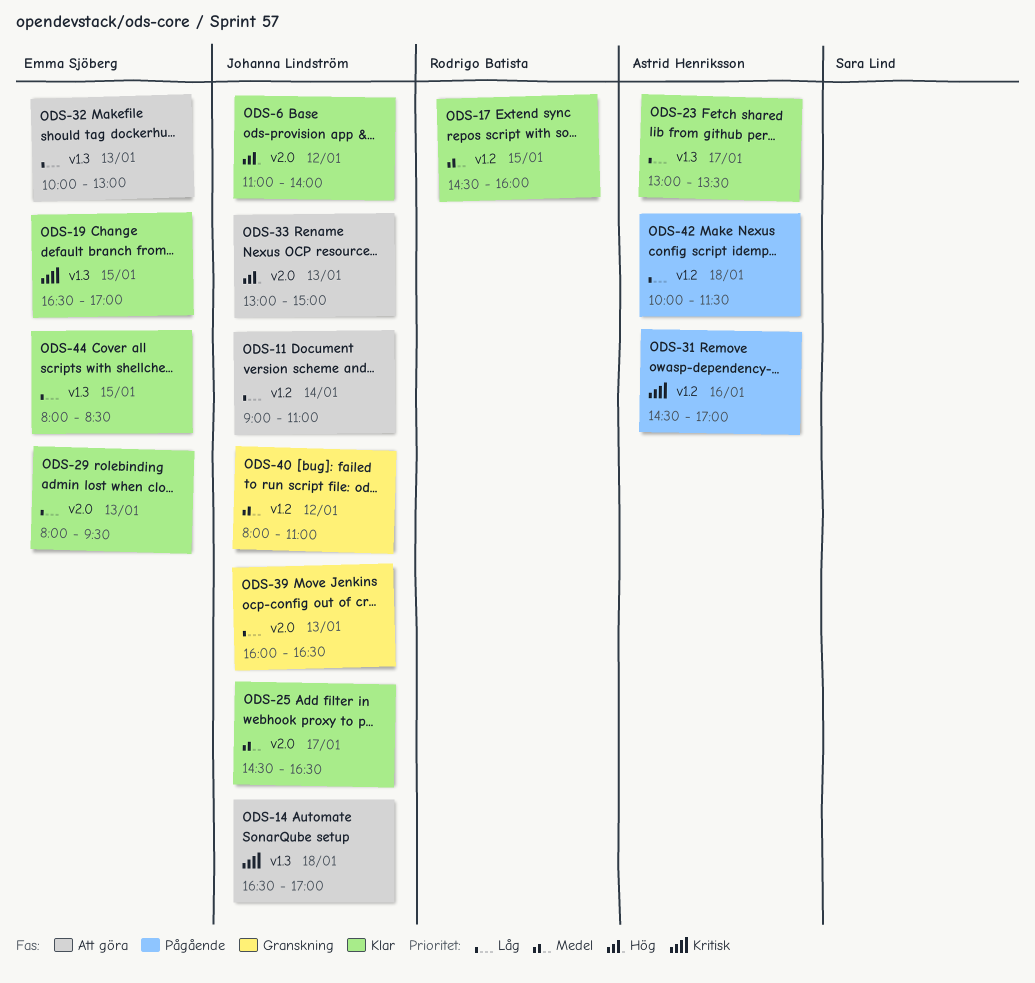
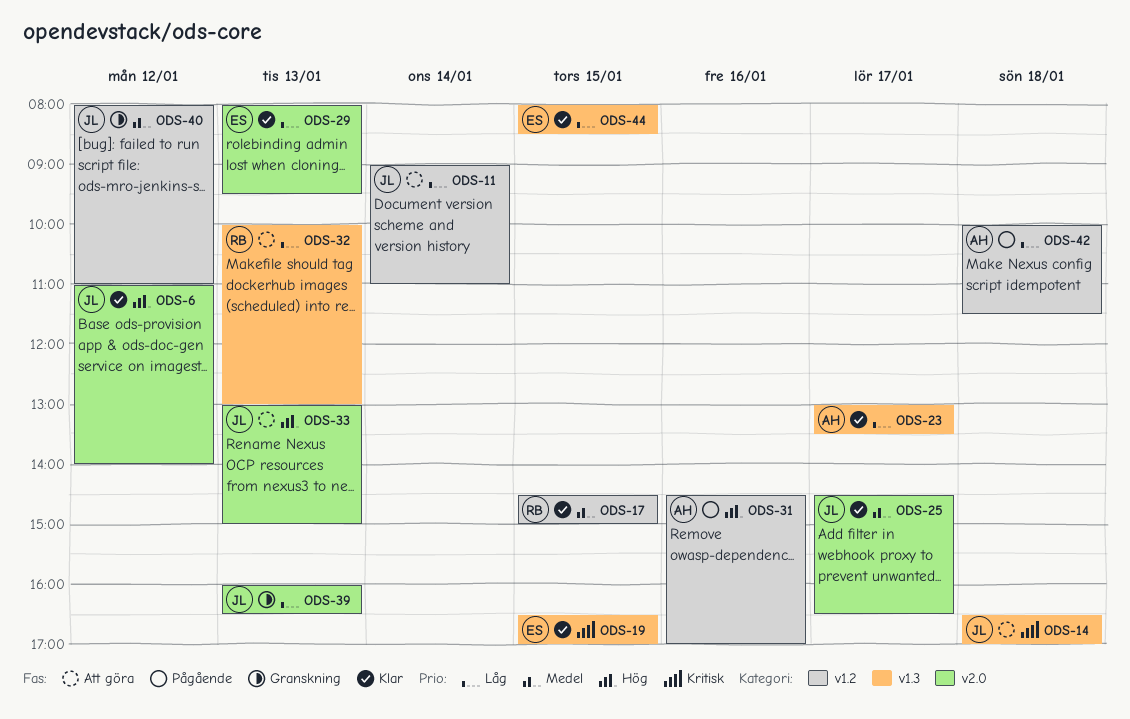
ODS-17, ends: 16:00 -> 15:00
ODS-31, priority: Kritisk -> Hög
ODS-32, owner: Emma Sjöberg -> Rodrigo Batista

